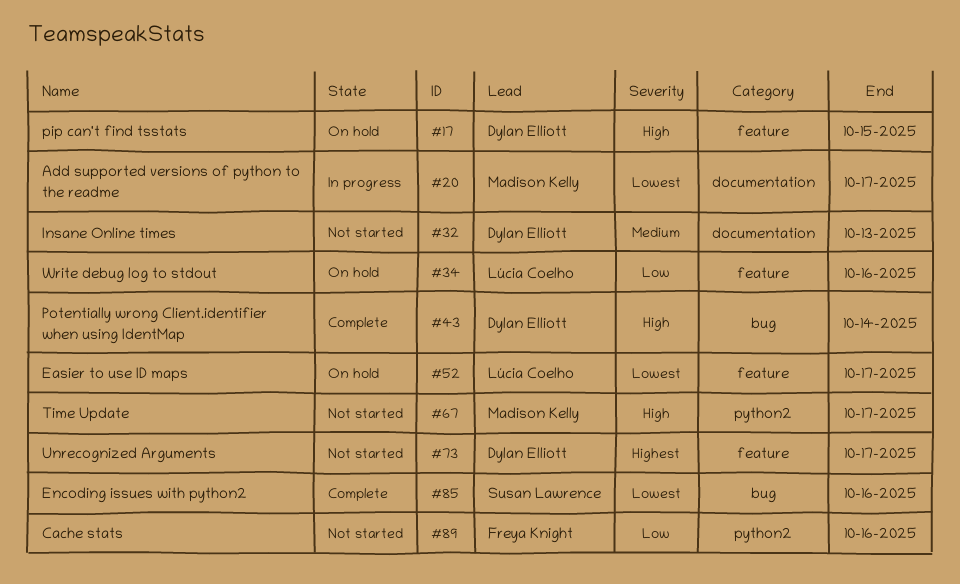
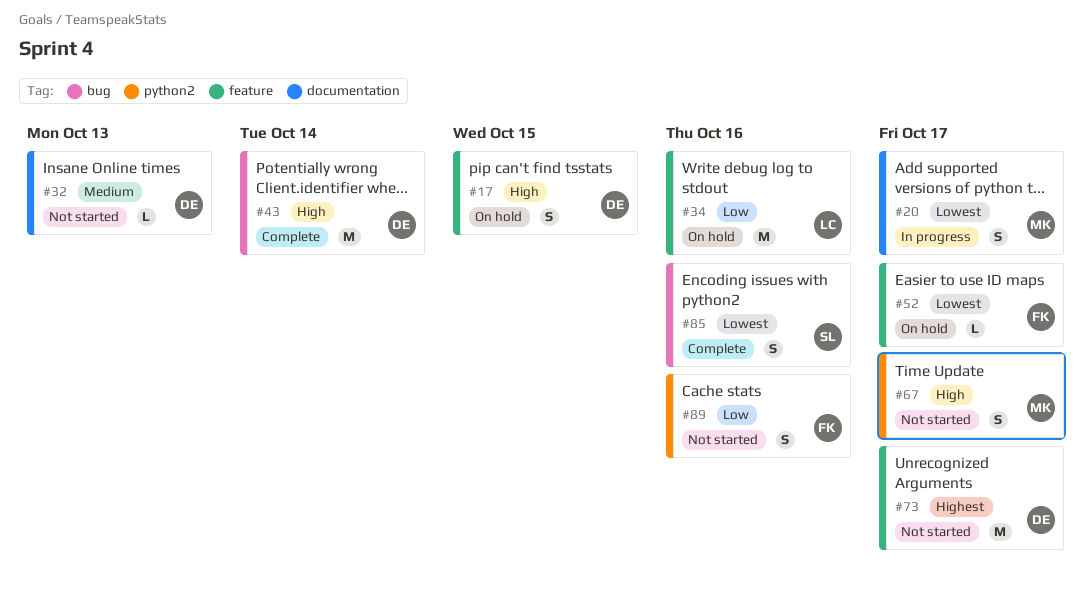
#52, owner: Lúcia Coelho -> Freya Knight

